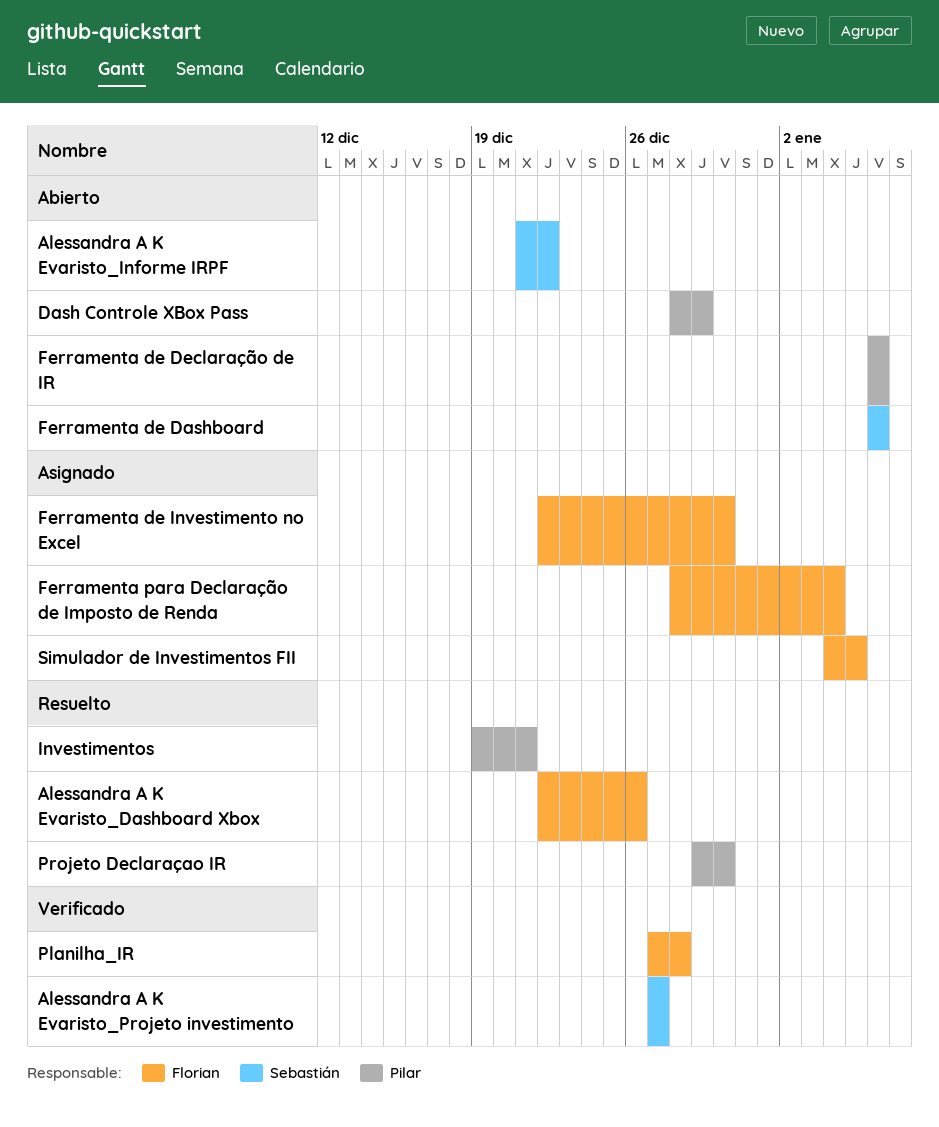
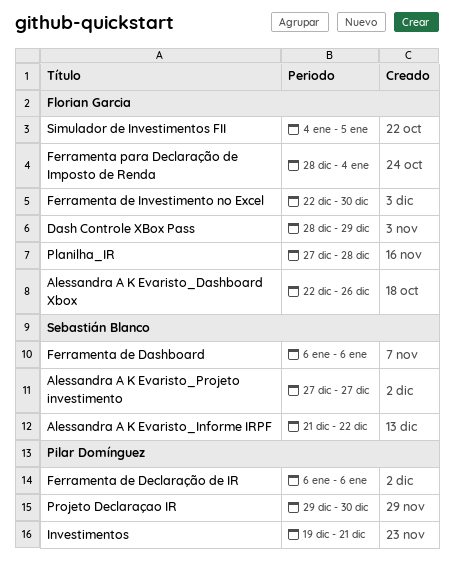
Dash Controle XBox Pass, owner: Pilar Domínguez -> Florian Garcia

